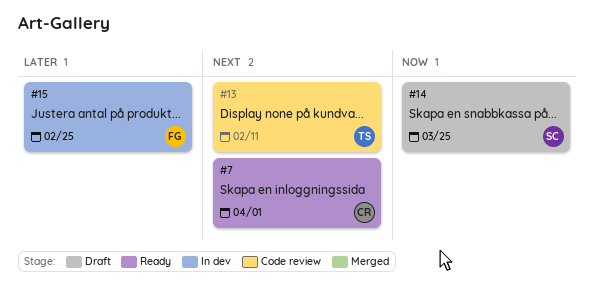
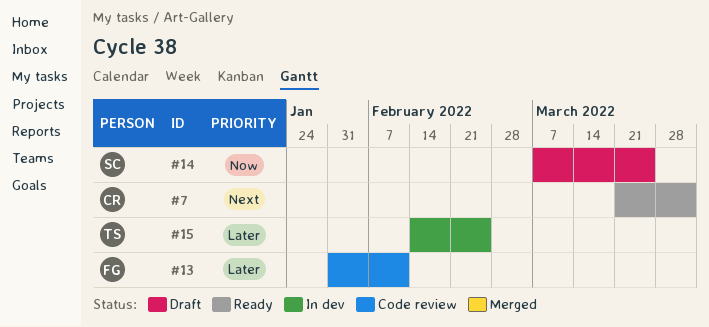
#13, owner: TS -> FG
#13, priority: Next -> Later
#15, owner: FG -> TS

